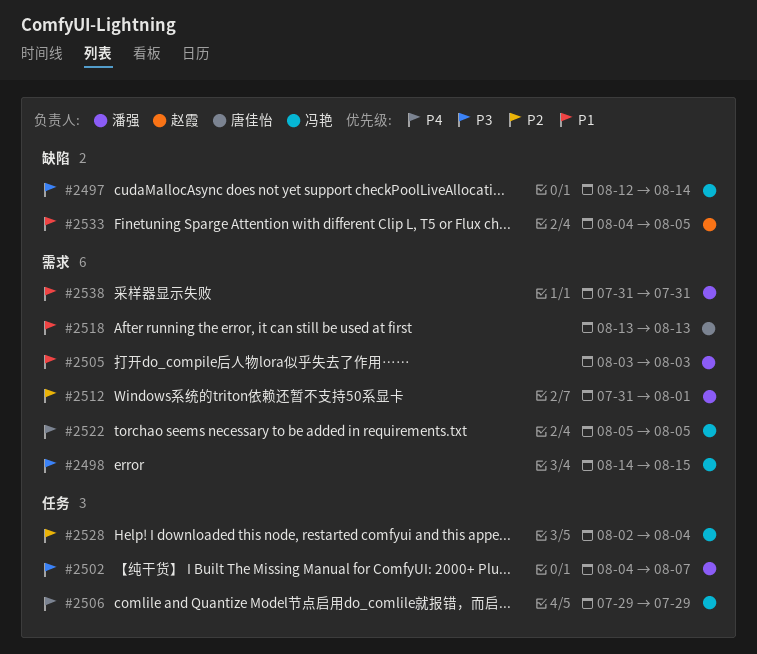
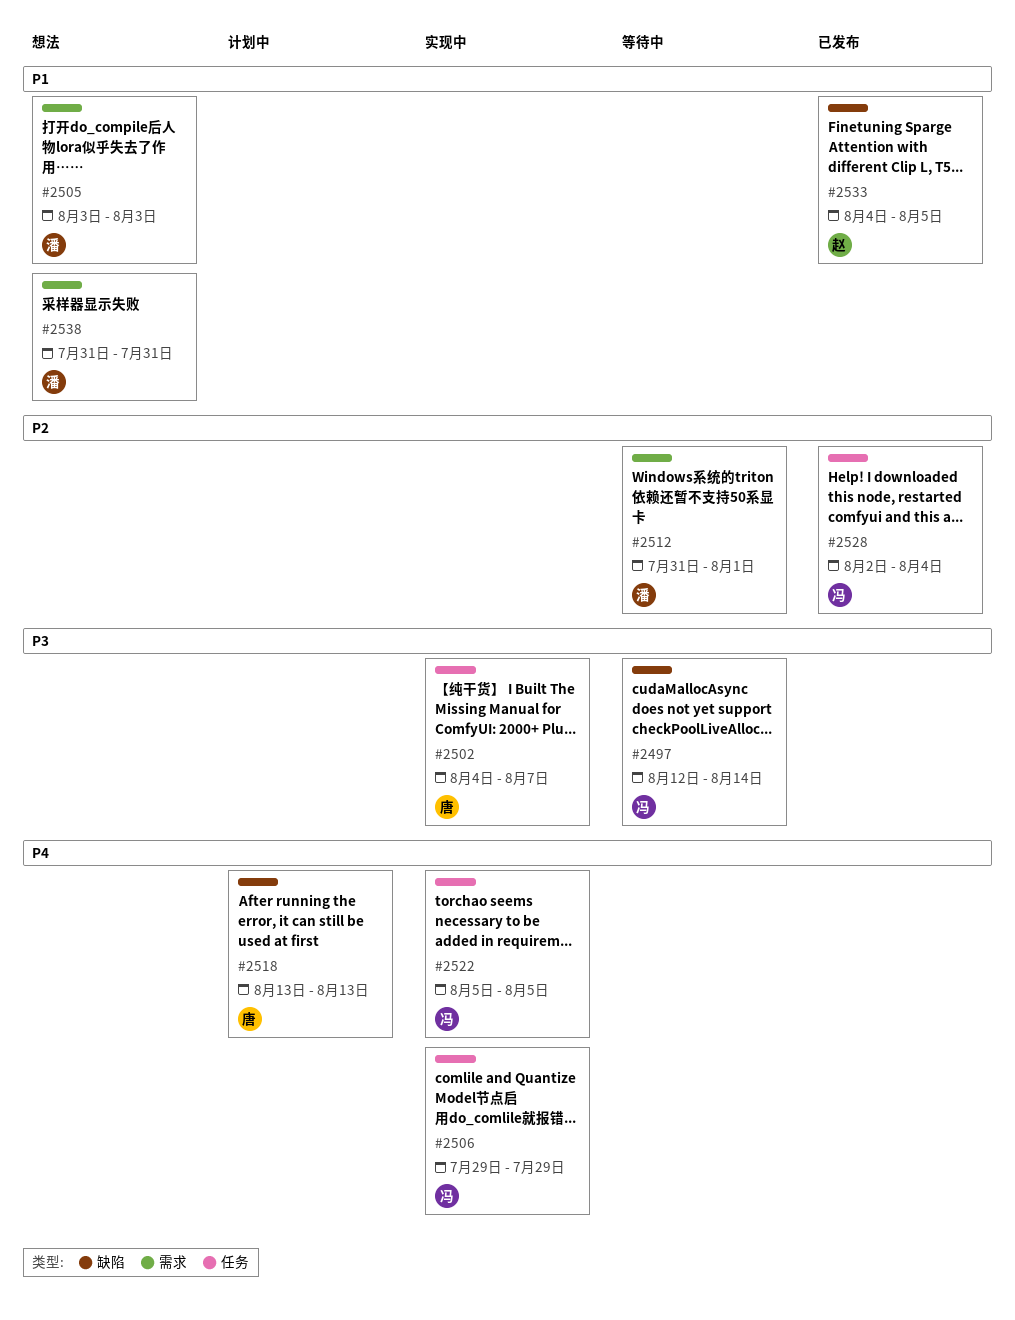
#2498: present -> none
#2502, owner: 潘强 -> 唐佳怡
#2518, priority: P1 -> P4
#2518, label: 需求 -> 缺陷
#2522, label: 需求 -> 任务

